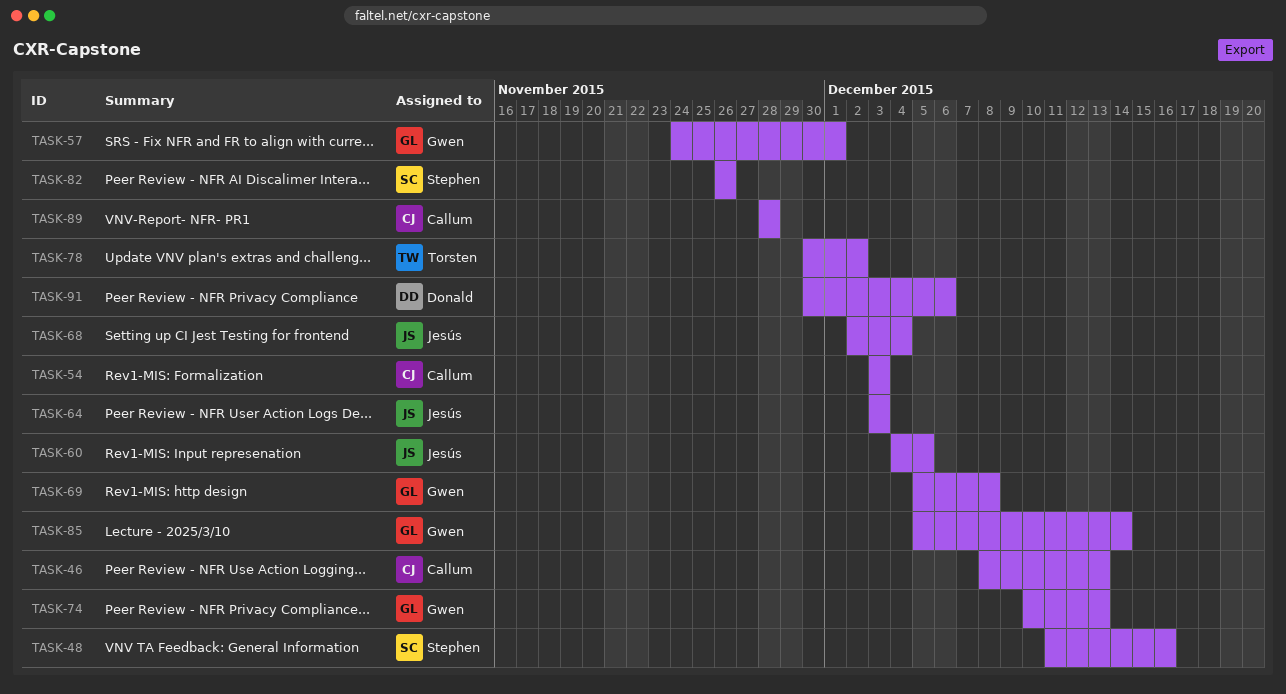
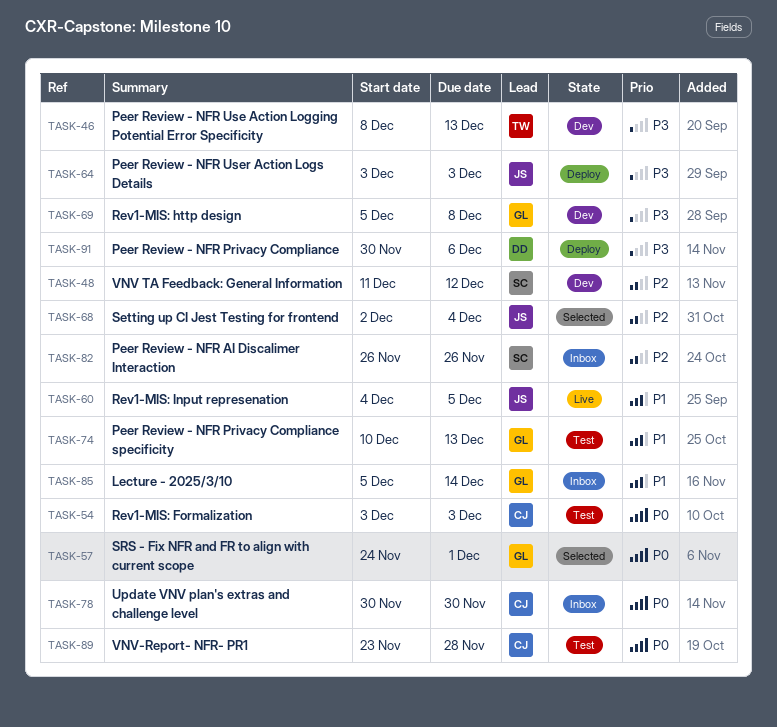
TASK-46, owner: Callum -> Torsten
TASK-48, due: Dec 16 -> Dec 12
TASK-78, owner: Torsten -> Callum
TASK-78, due: Dec 2 -> Nov 30
TASK-89, start: Nov 28 -> Nov 23

